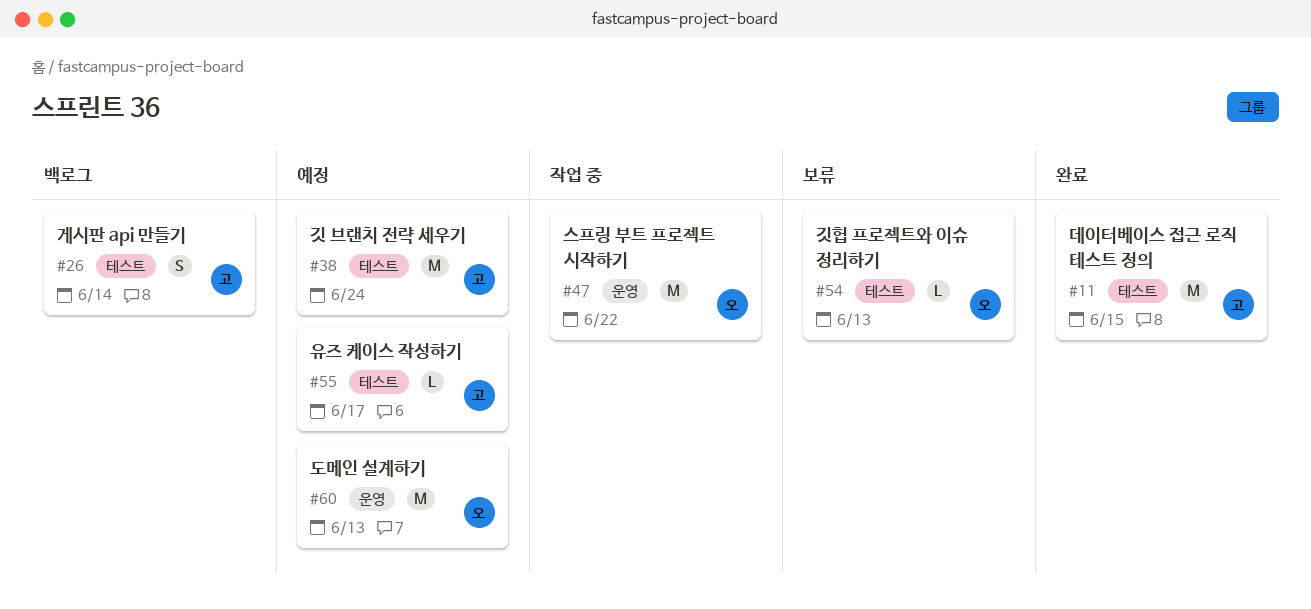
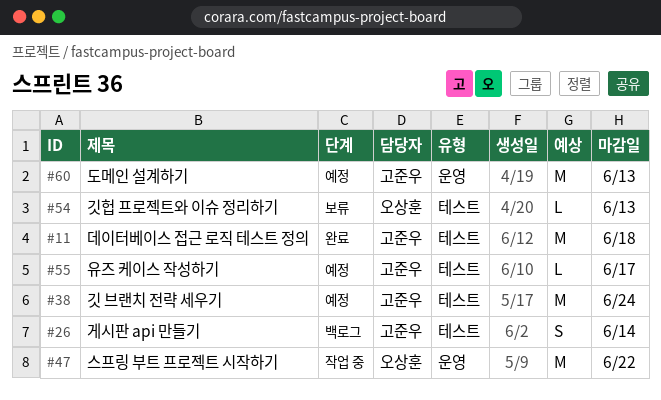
#11, due: Jun 15 -> Jun 18
#60, owner: 오상훈 -> 고준우

